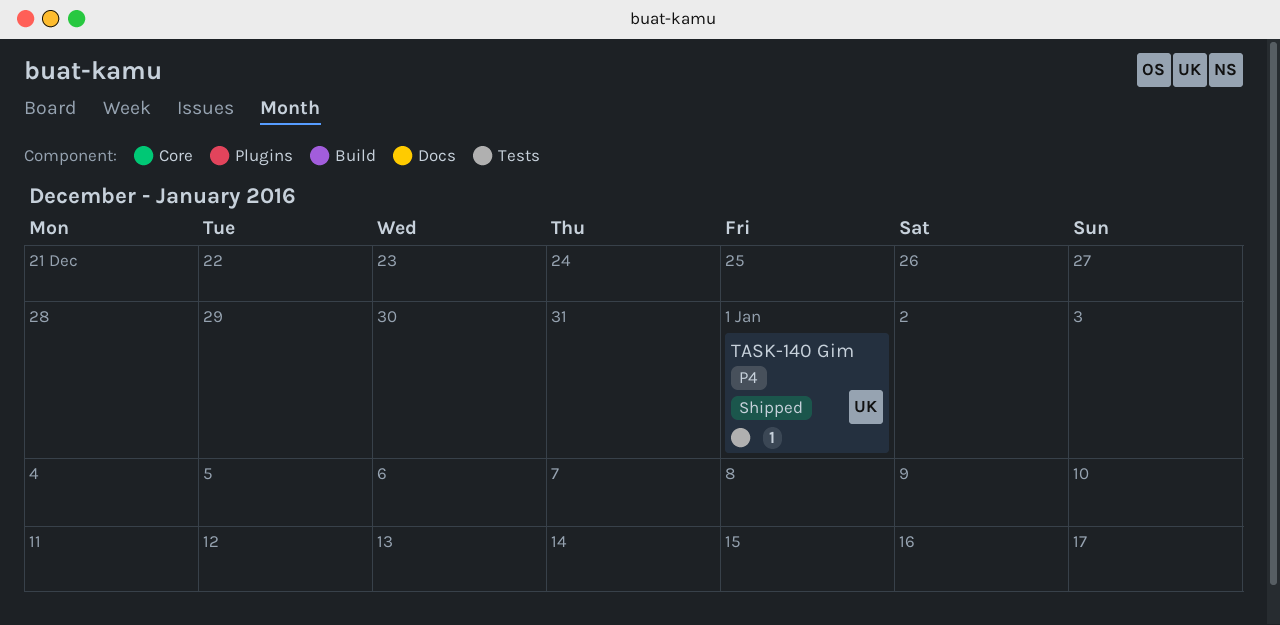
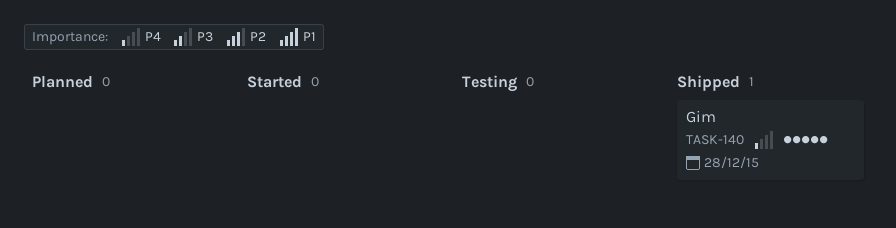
TASK-140, estimate: 1 -> 5
TASK-140, due: Jan 1 -> Dec 28

